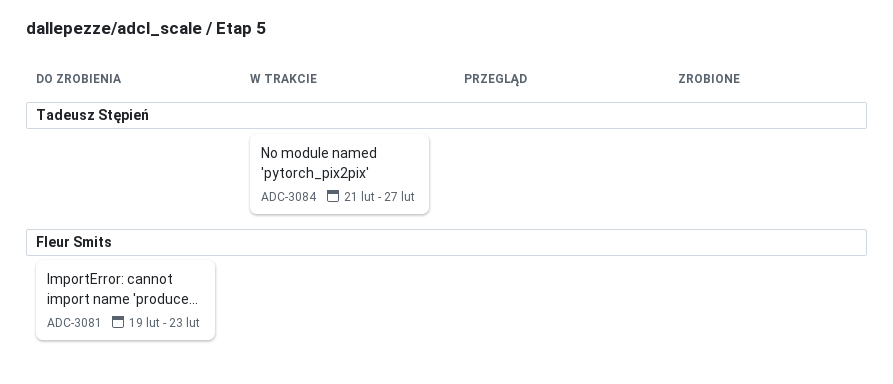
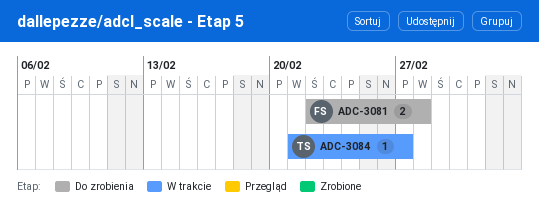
ADC-3081, start: Feb 19 -> Feb 22
ADC-3081, due: Feb 23 -> Feb 28

